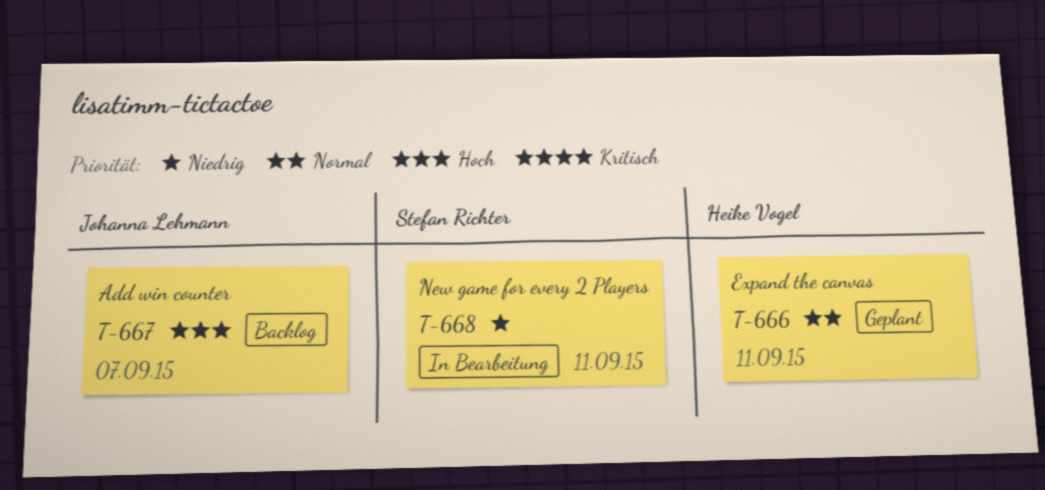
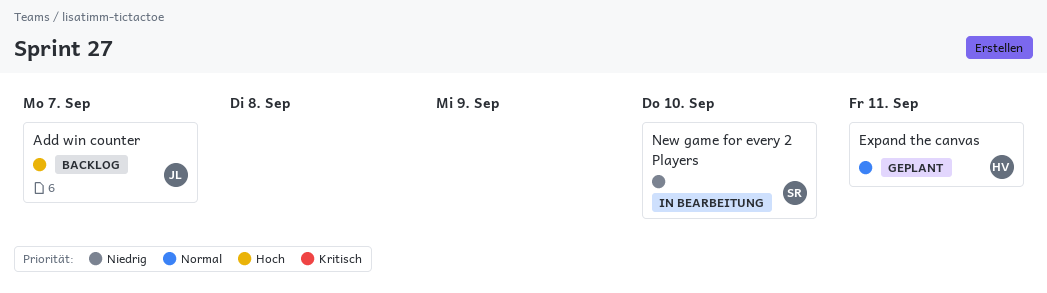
New game for every 2 Players, due: Sep 11 -> Sep 10

